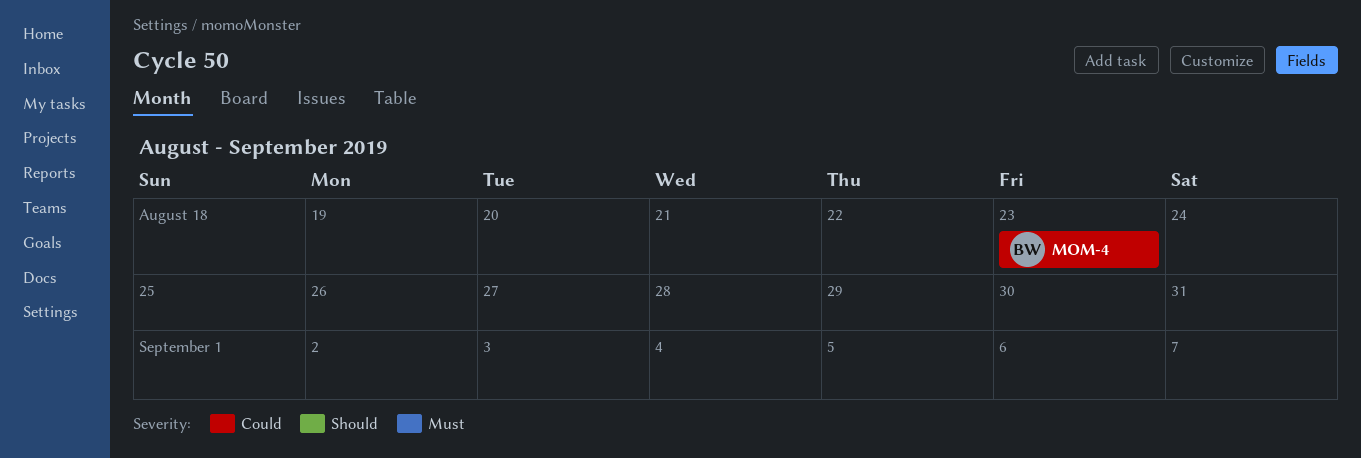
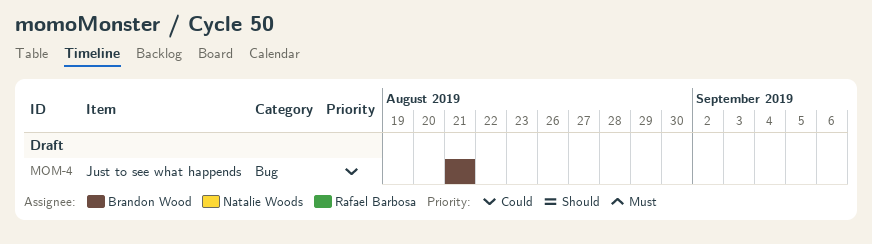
MOM-4, start: Aug 23 -> Aug 21
MOM-4, due: Aug 23 -> Aug 21

